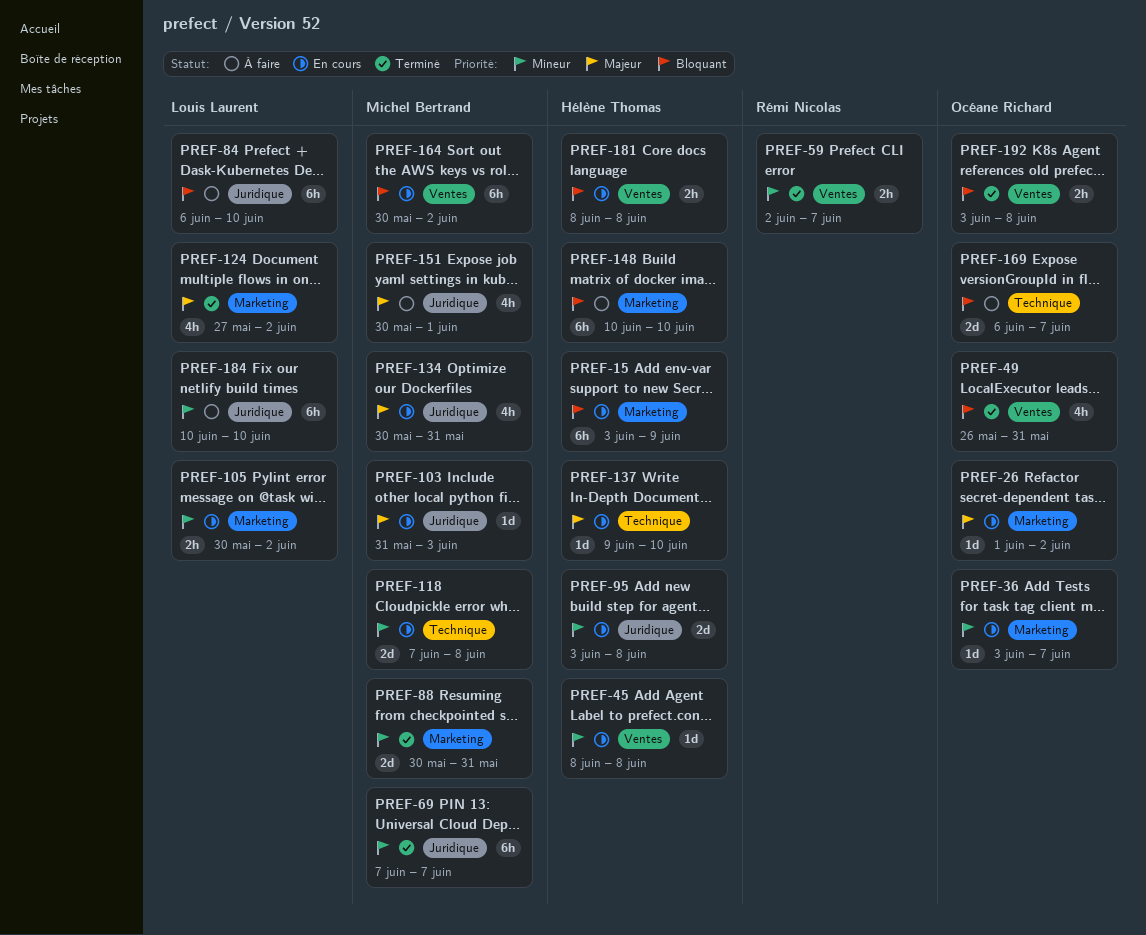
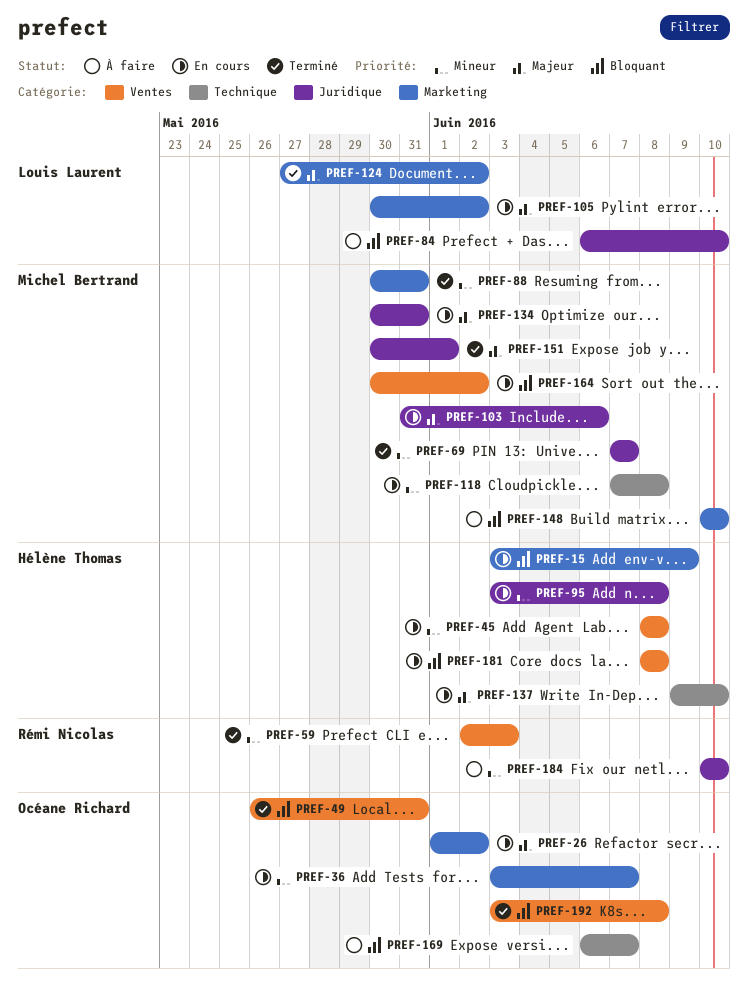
PREF-59, due: Jun 7 -> Jun 3
PREF-103, due: Jun 3 -> Jun 6
PREF-105, priority: Mineur -> Majeur
PREF-148, owner: Hélène Thomas -> Michel Bertrand
PREF-151, status: À faire -> Terminé
PREF-184, owner: Louis Laurent -> Rémi Nicolas

